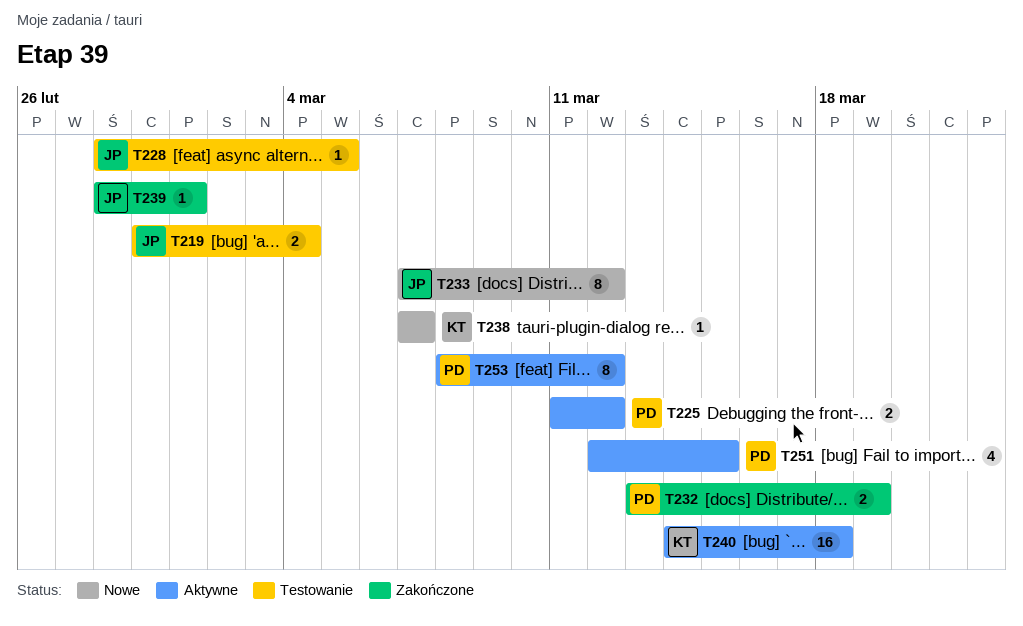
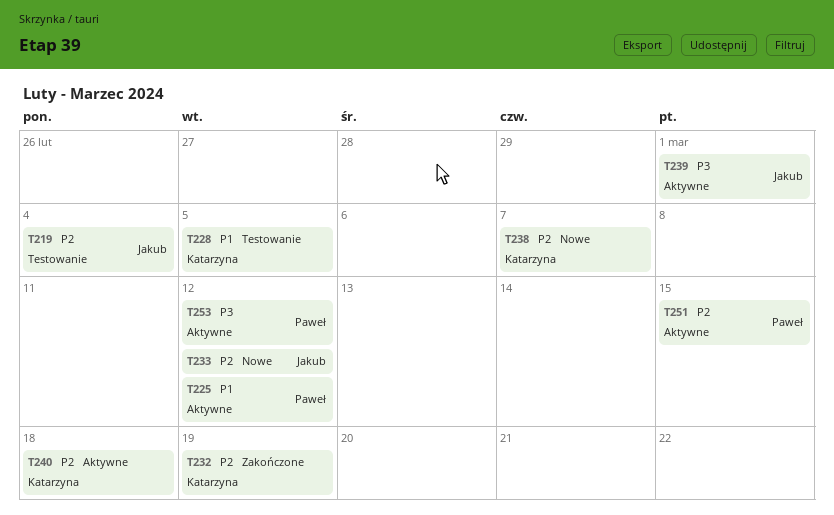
T228, owner: Jakub -> Katarzyna
T232, owner: Paweł -> Katarzyna
T239, status: Zakończone -> Aktywne

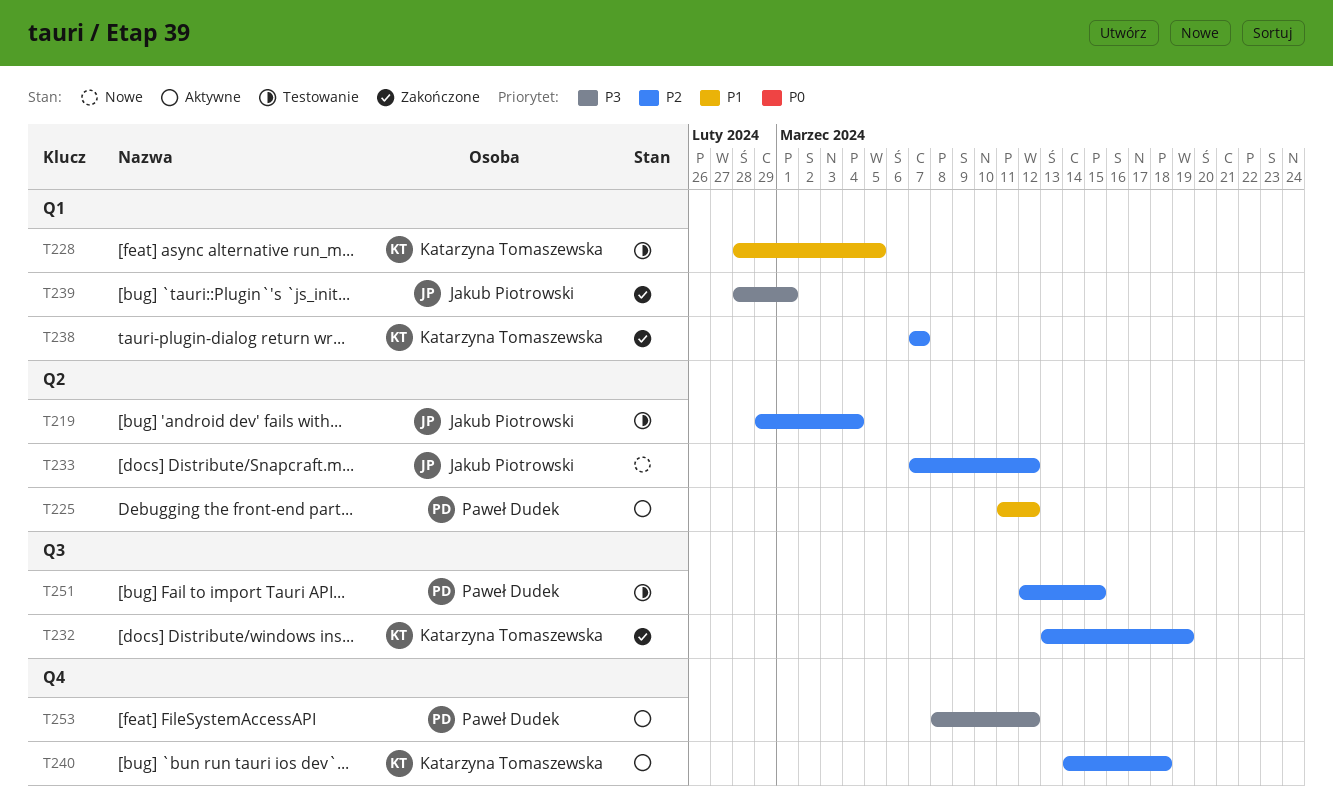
T238, status: Nowe -> Zakończone
T239, status: Aktywne -> Zakończone
T251, status: Aktywne -> Testowanie

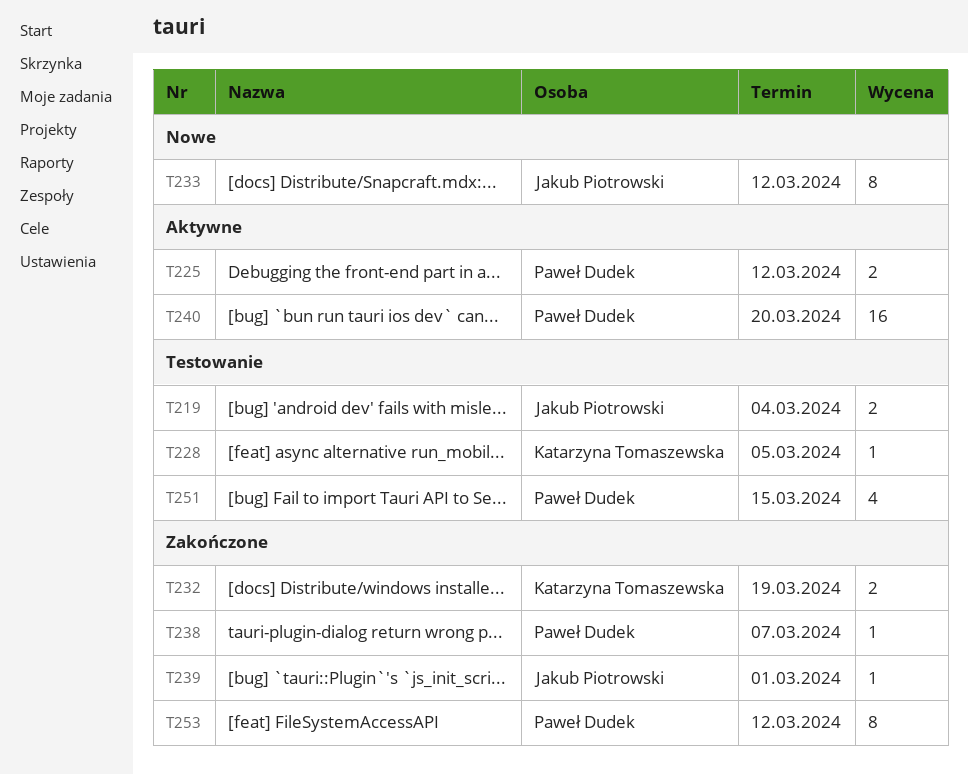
T238, owner: Katarzyna Tomaszewska -> Paweł Dudek
T240, owner: Katarzyna Tomaszewska -> Paweł Dudek
T240, due: Mar 18 -> Mar 20
T253, status: Aktywne -> Zakończone

